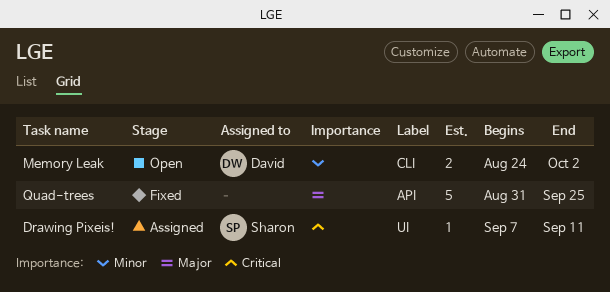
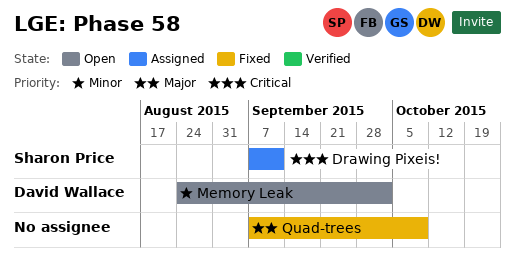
Quad-trees, start: Aug 31 -> Sep 7
Quad-trees, due: Sep 25 -> Oct 9

